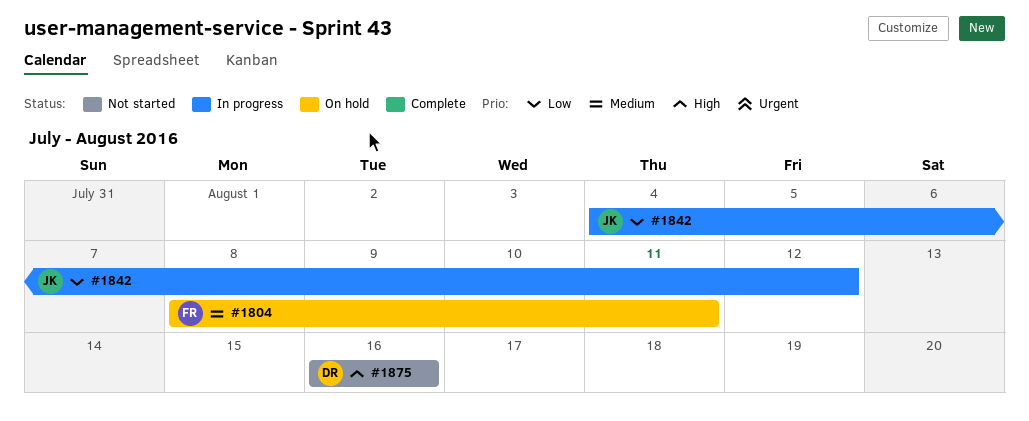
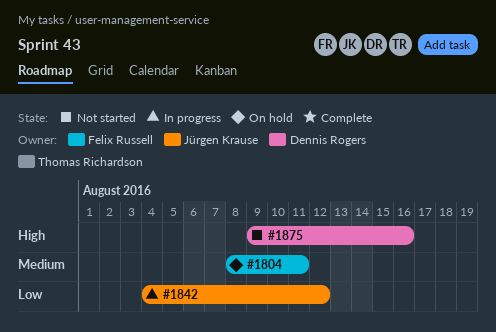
#1875, start: Aug 16 -> Aug 9

